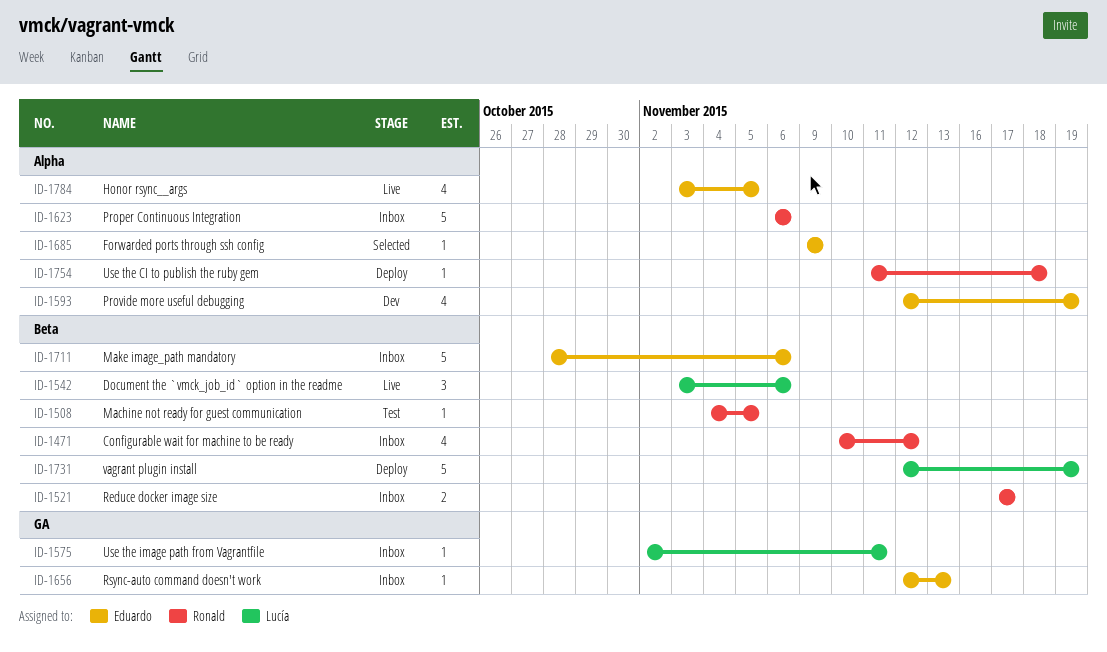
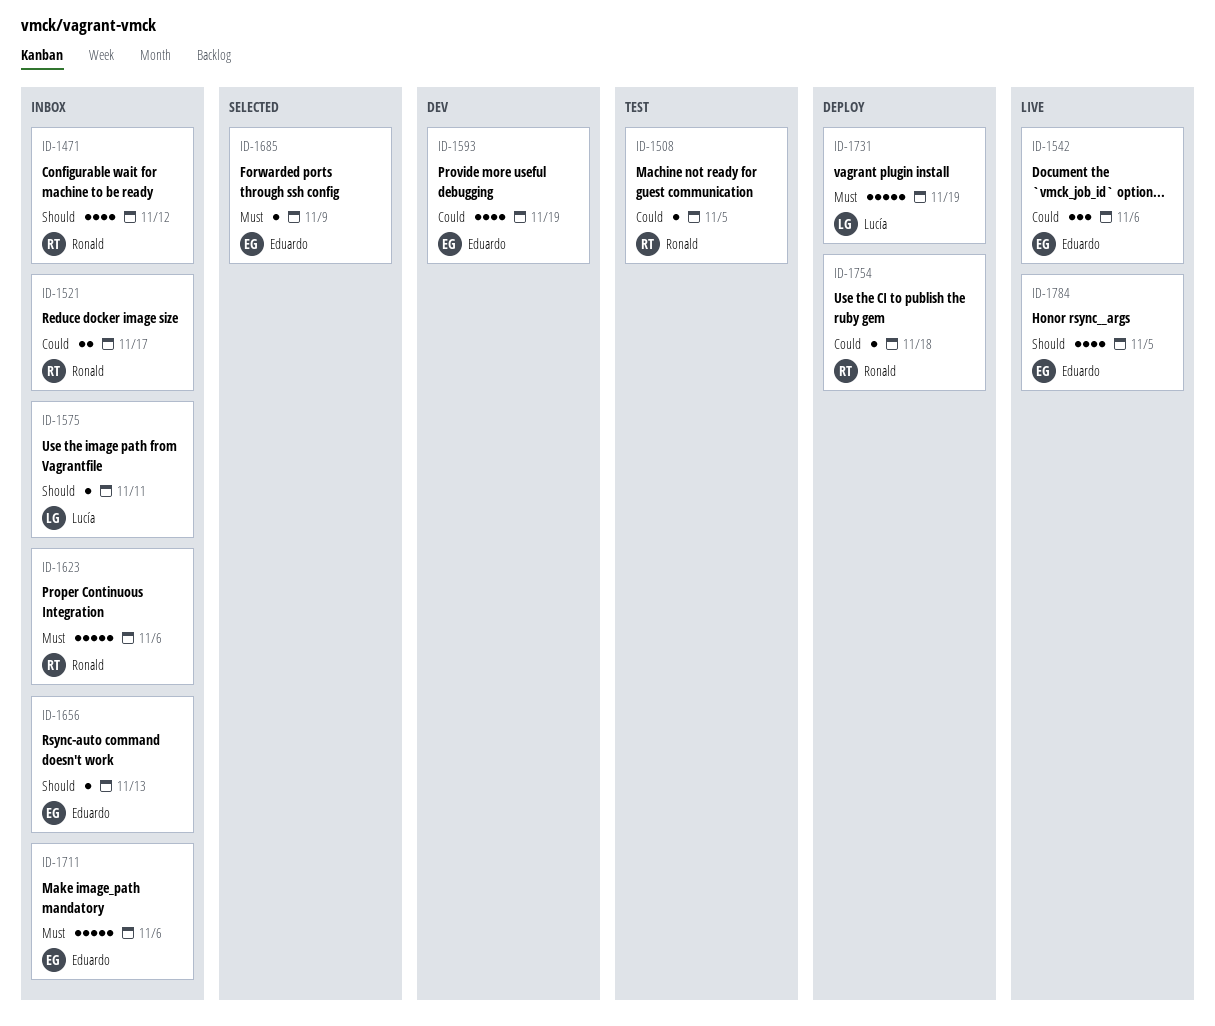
ID-1542, owner: Lucía -> Eduardo

